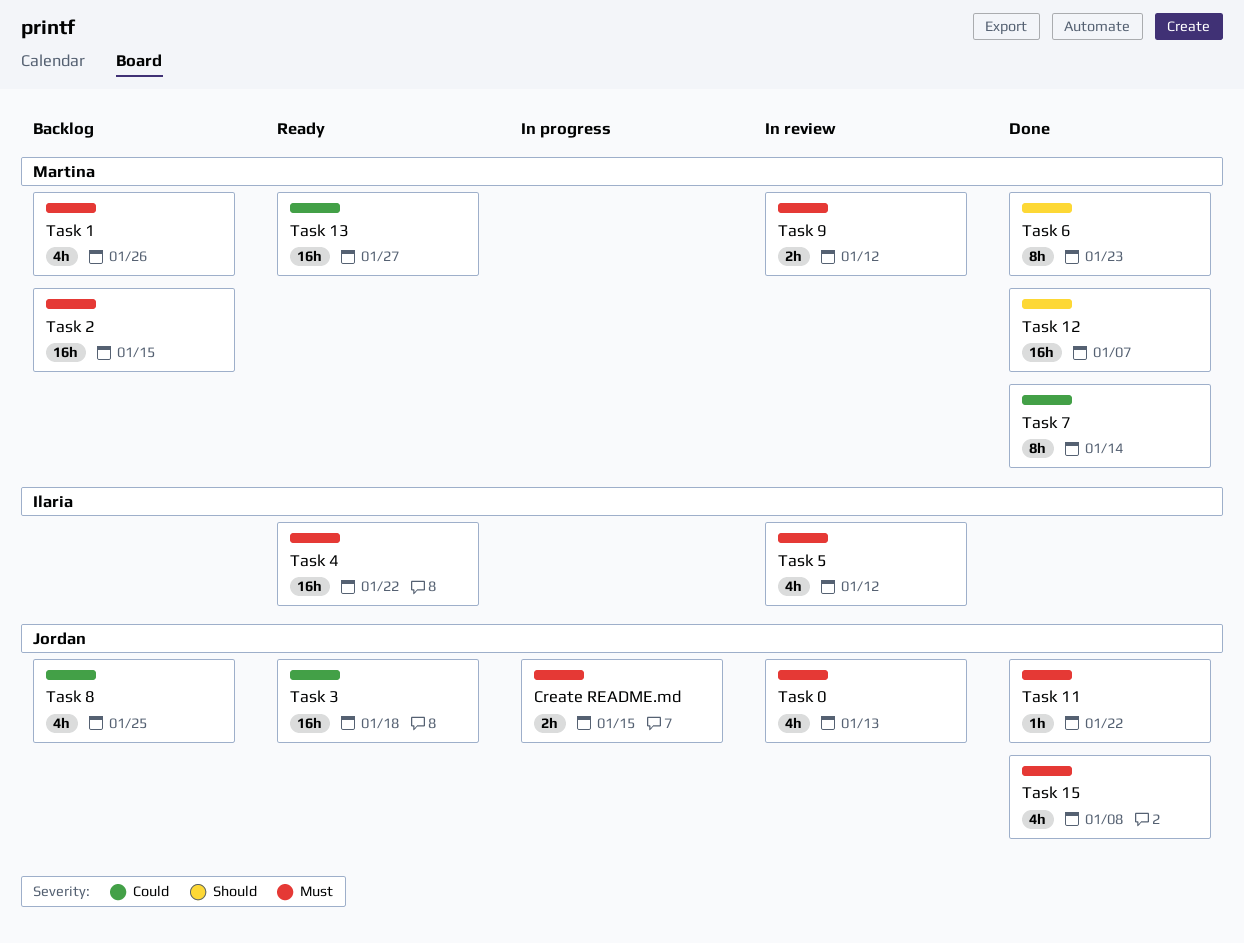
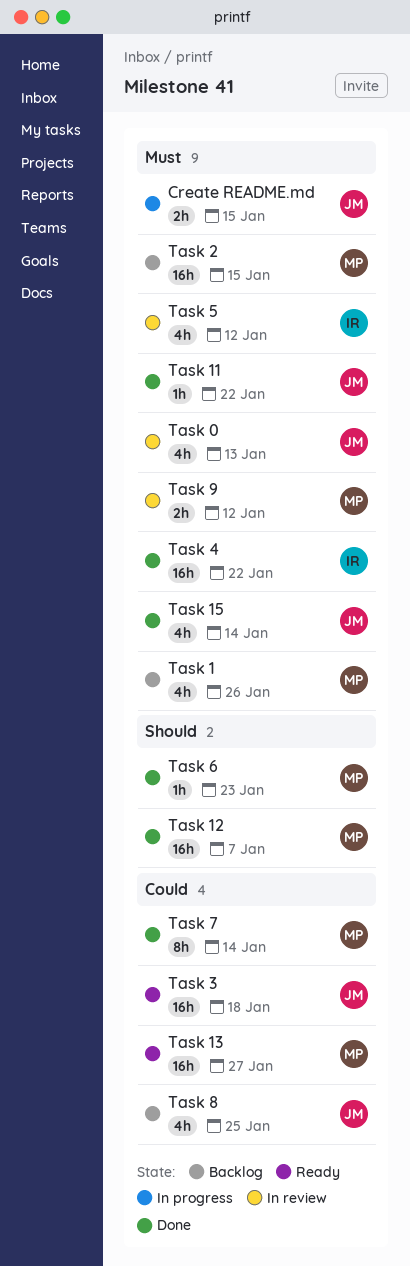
Task 15, due: Jan 8 -> Jan 14
Task 4, status: Ready -> Done
Task 6, estimate: 8h -> 1h

